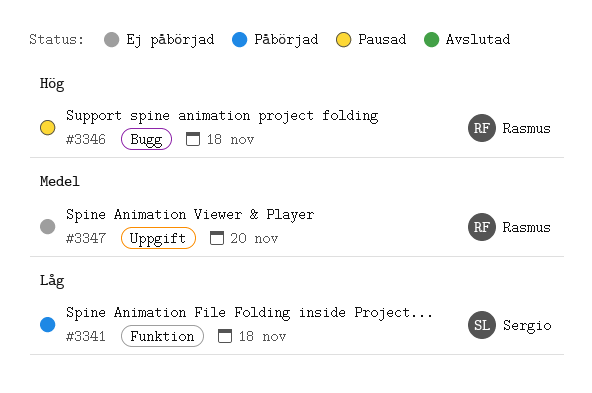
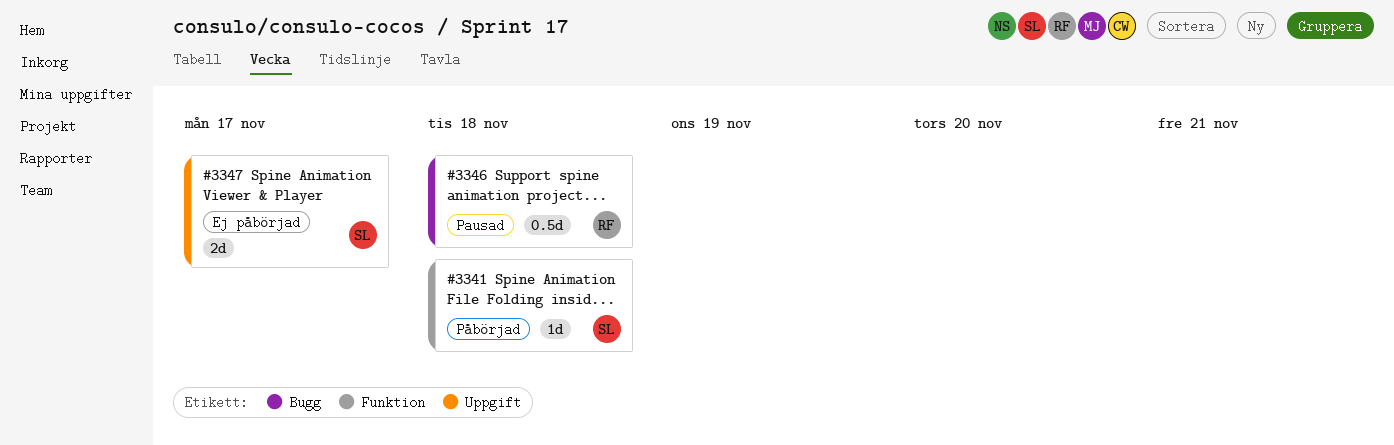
#3347, owner: Rasmus -> Sergio
#3347, due: Nov 20 -> Nov 17

